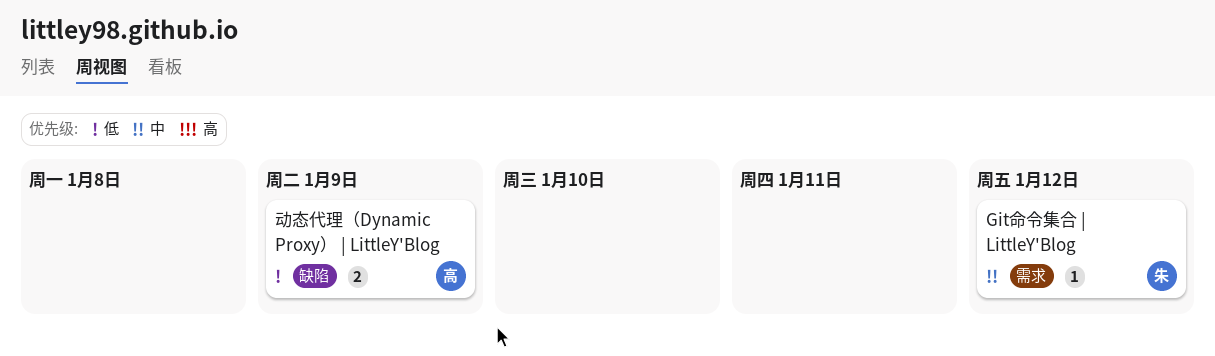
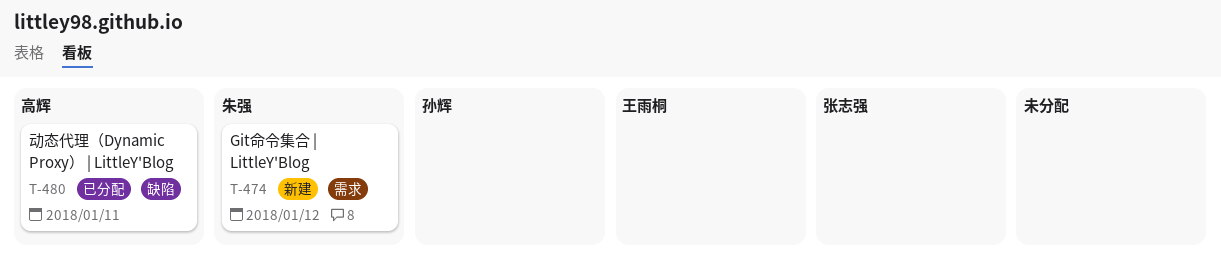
动态代理（Dynamic Proxy） | LittleY'Blog, due: Jan 9 -> Jan 11

